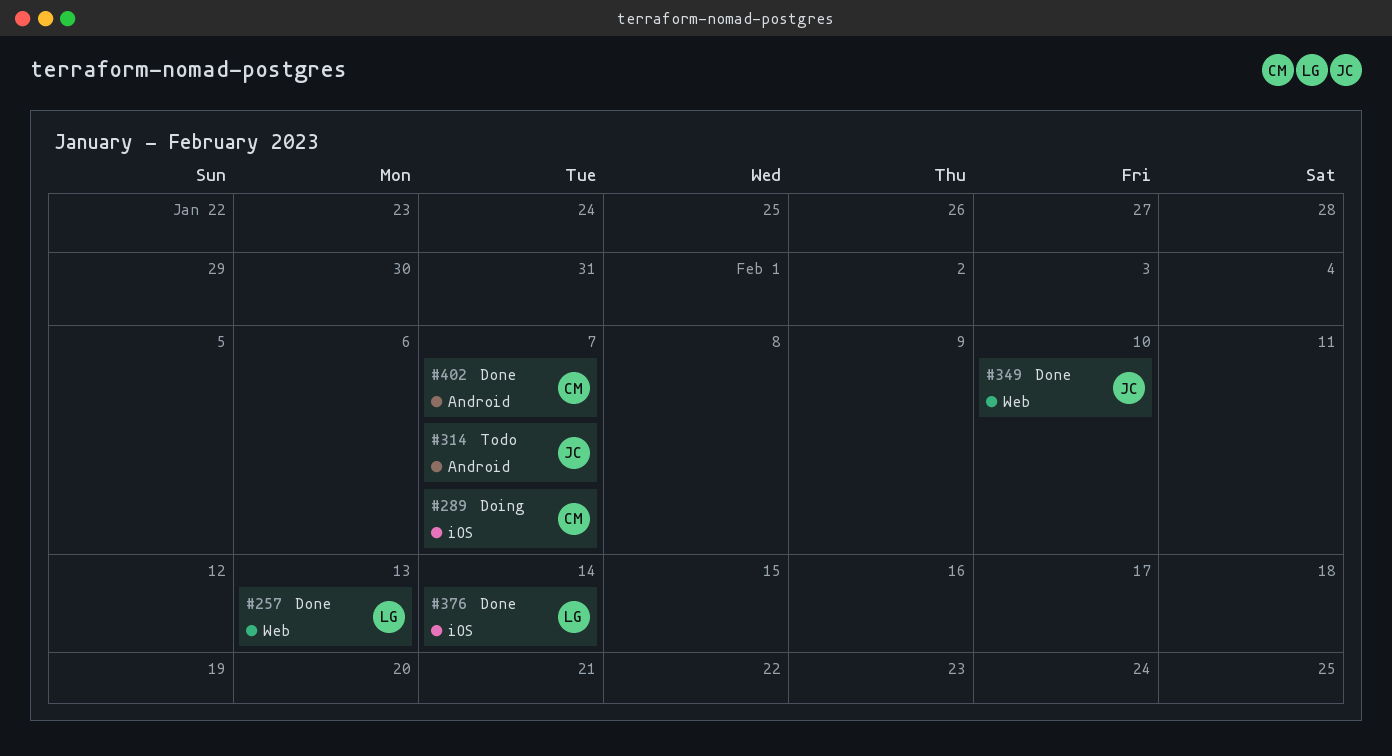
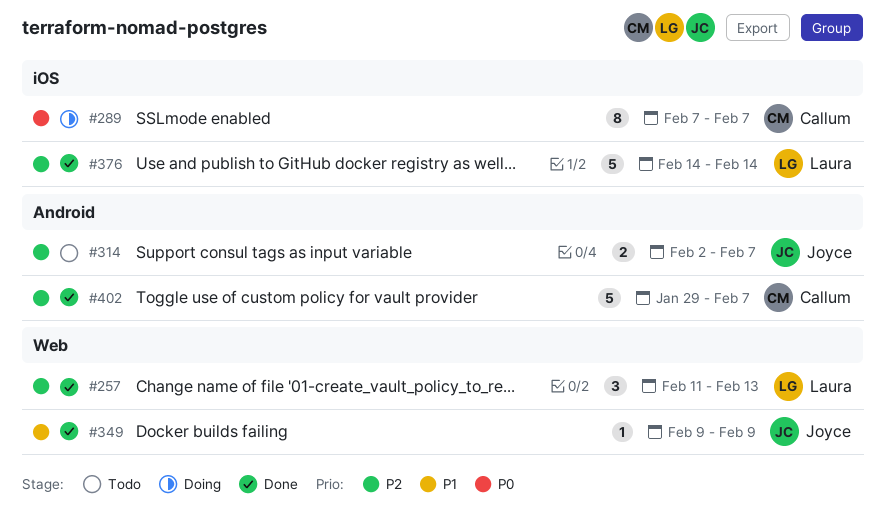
#349, due: Feb 10 -> Feb 9

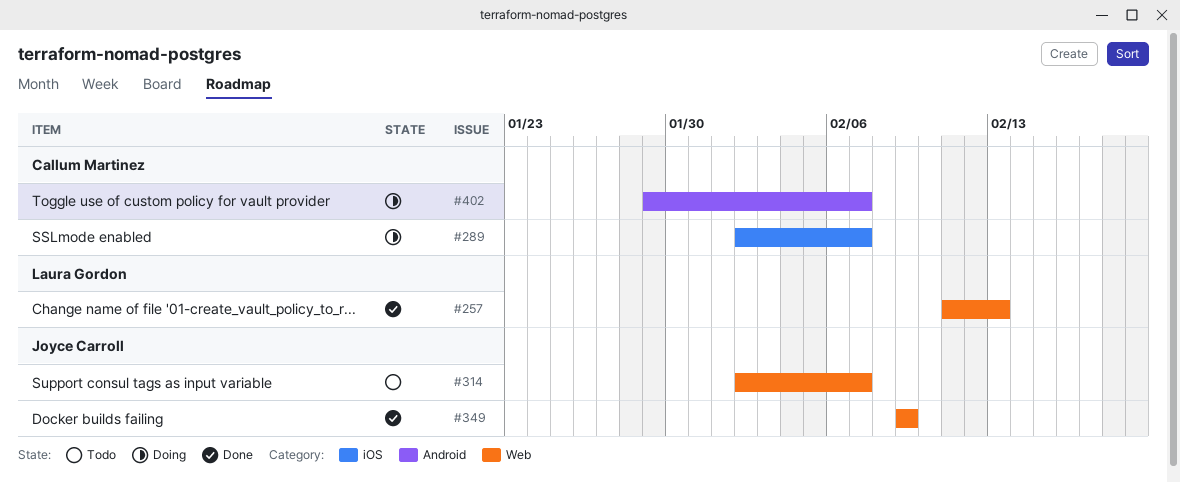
#289, start: Feb 7 -> Feb 2
#314, label: Android -> Web
#376: present -> none
#402, status: Done -> Doing

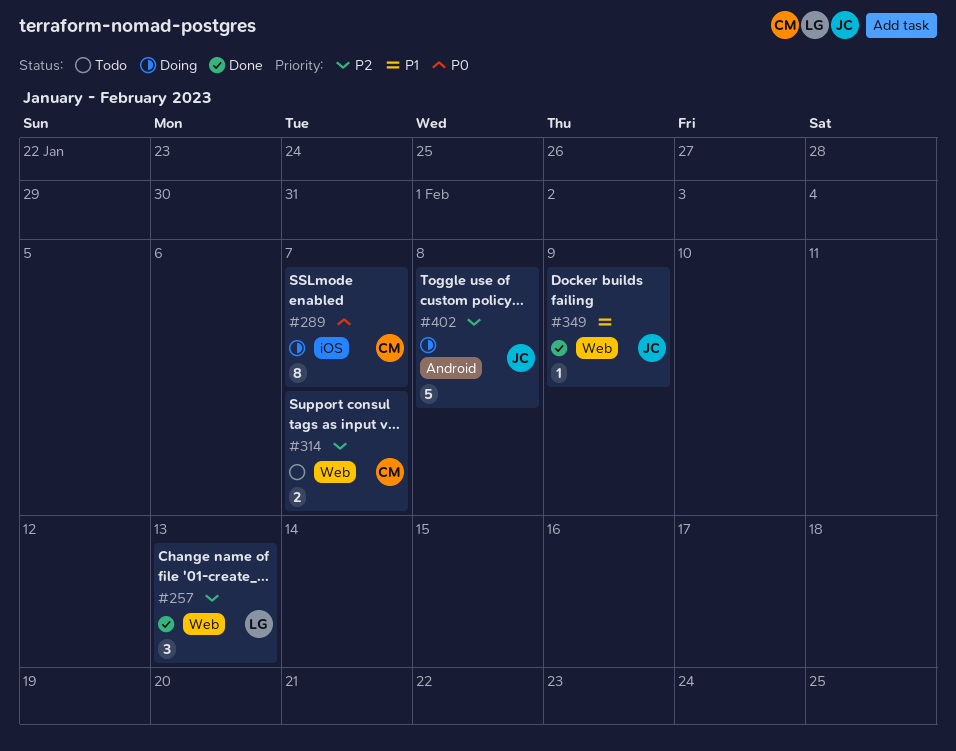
#314, owner: Joyce Carroll -> Callum Martinez
#402, owner: Callum Martinez -> Joyce Carroll
#402, due: Feb 7 -> Feb 8

